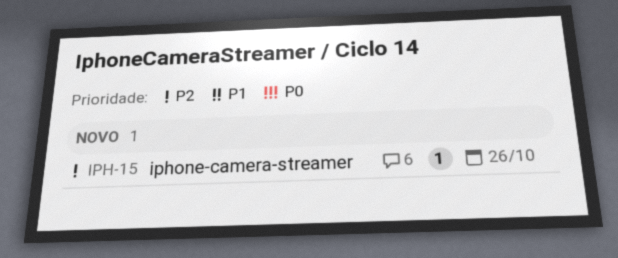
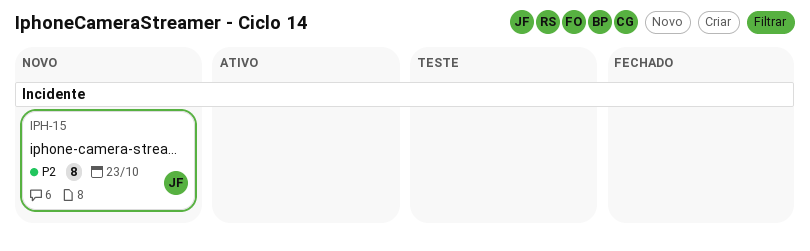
IPH-15, estimate: 1 -> 8
IPH-15, due: Oct 26 -> Oct 23

